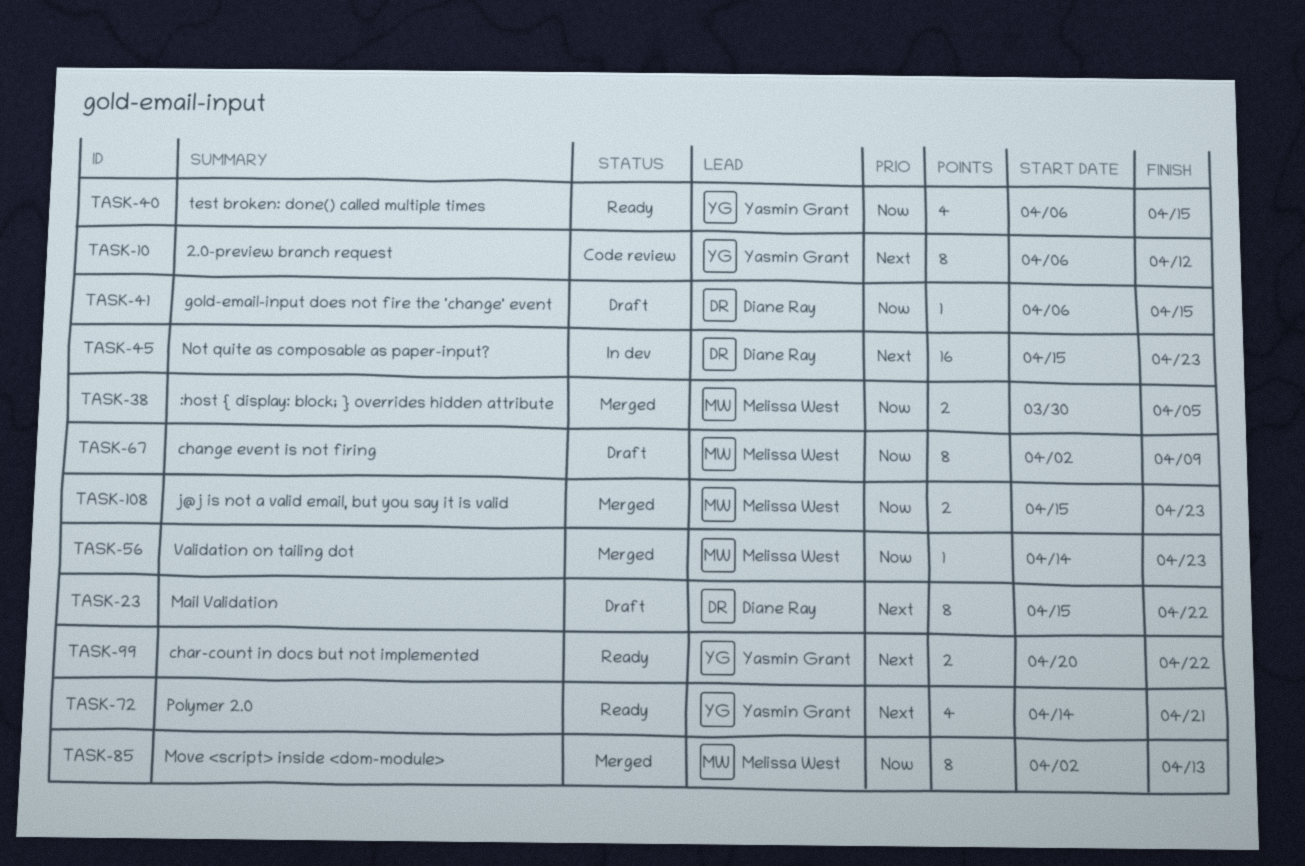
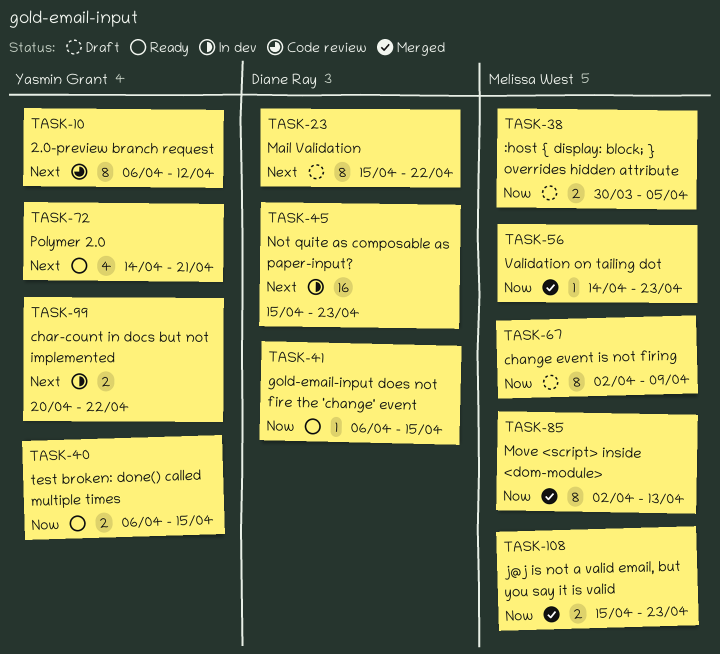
TASK-38, status: Merged -> Draft
TASK-40, estimate: 4 -> 2
TASK-41, status: Draft -> Ready
TASK-99, status: Ready -> In dev

